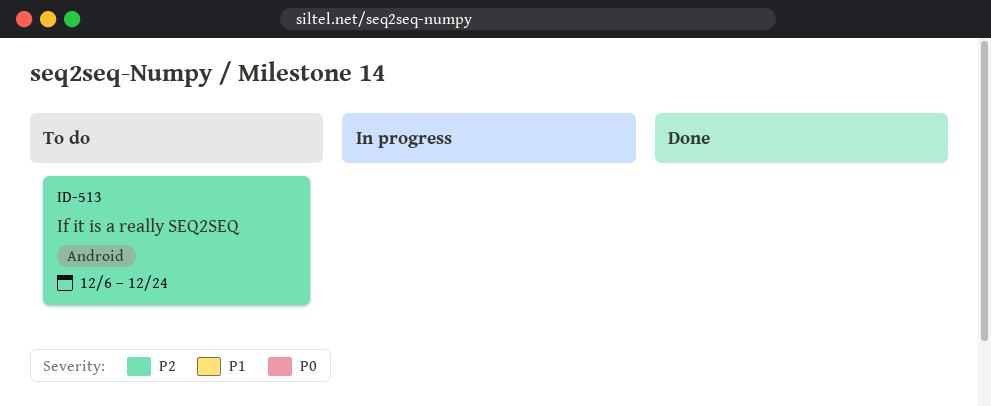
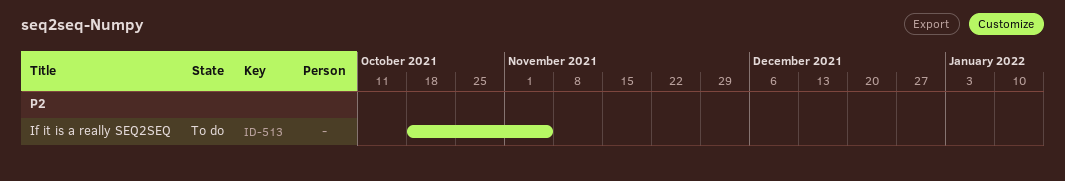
ID-513, start: Dec 6 -> Oct 18
ID-513, due: Dec 24 -> Nov 5

